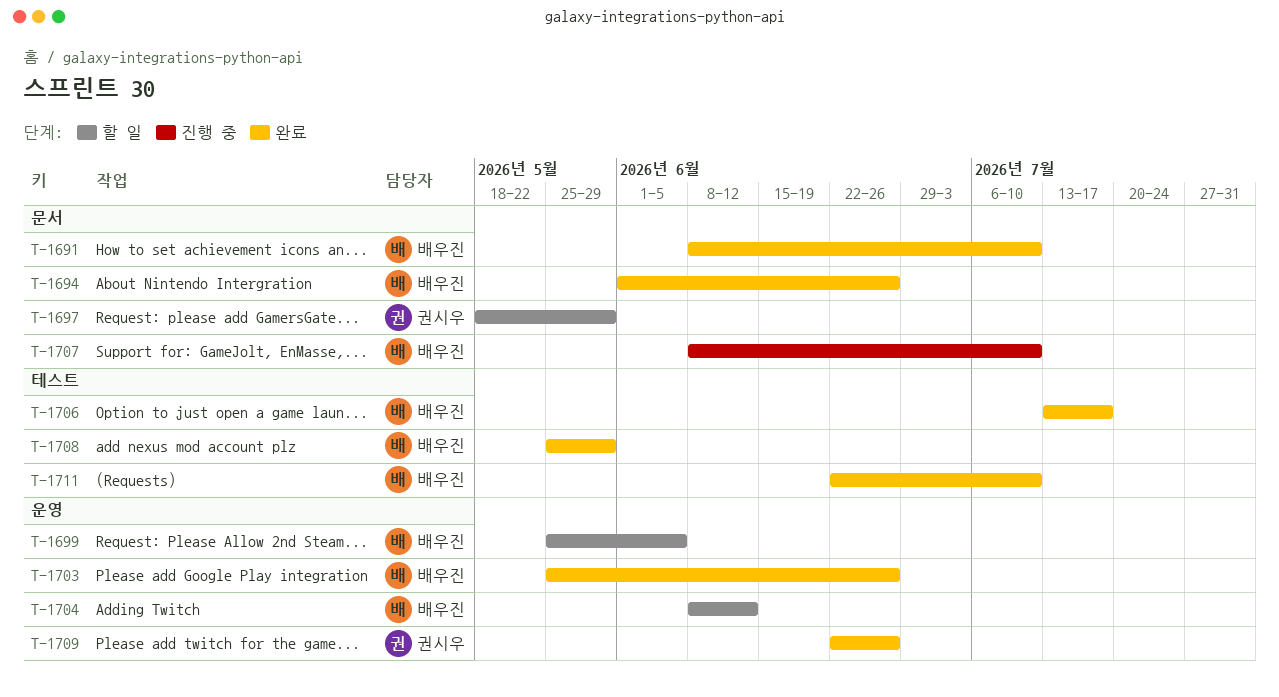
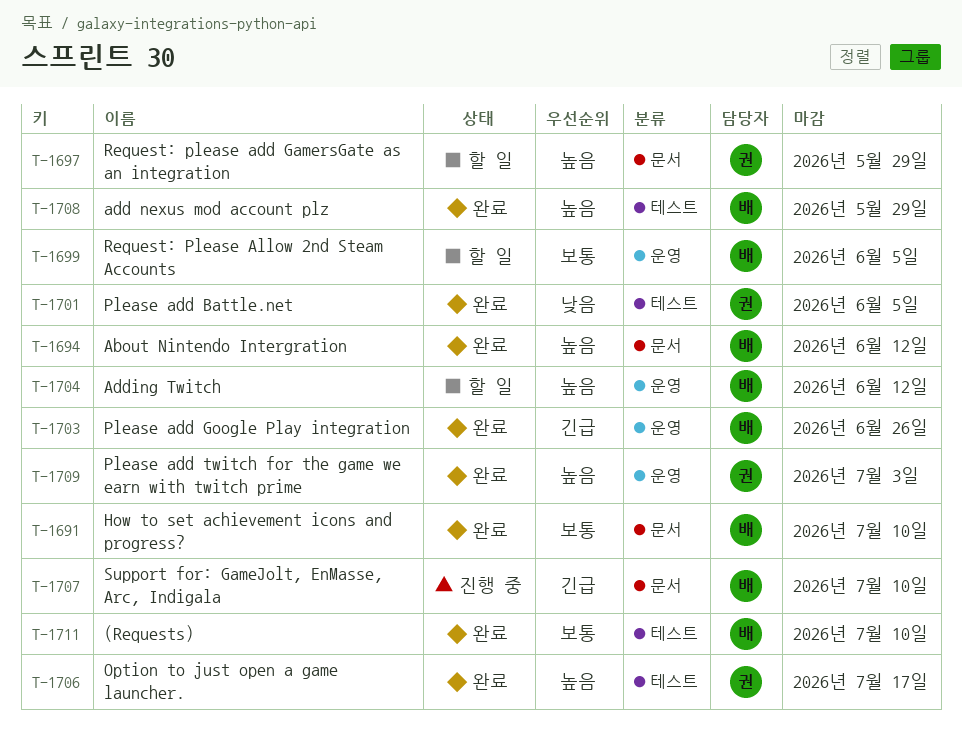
T-1694, due: Jun 26 -> Jun 12
T-1701: none -> present
T-1706, owner: 배우진 -> 권시우
T-1709, due: Jun 26 -> Jul 3

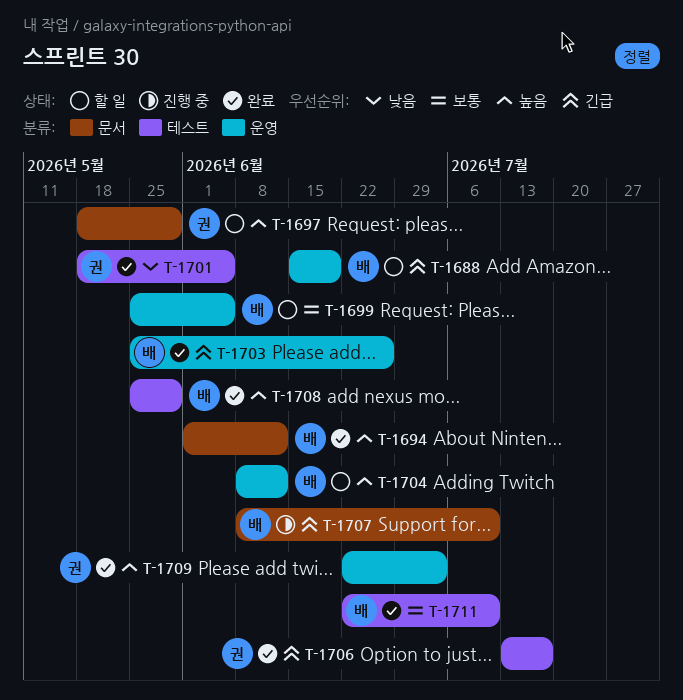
T-1688: none -> present
T-1691: present -> none
T-1706, priority: 높음 -> 긴급

